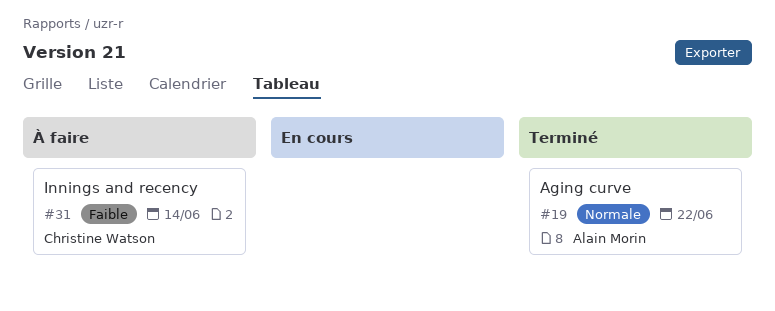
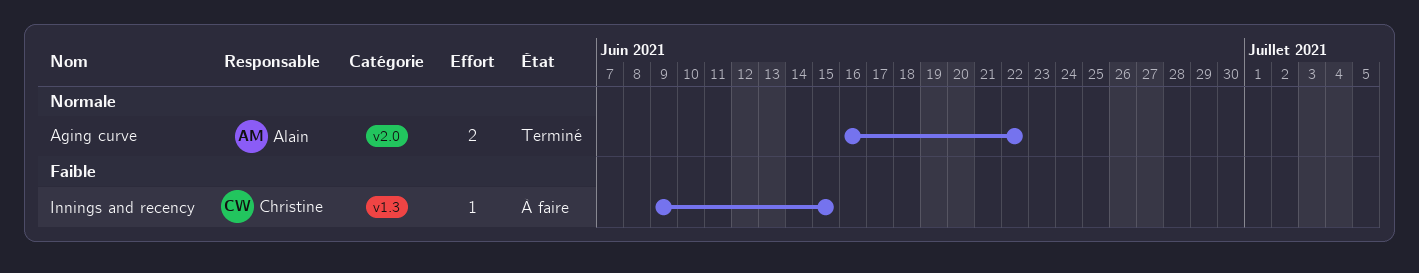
Innings and recency, due: Jun 14 -> Jun 15

